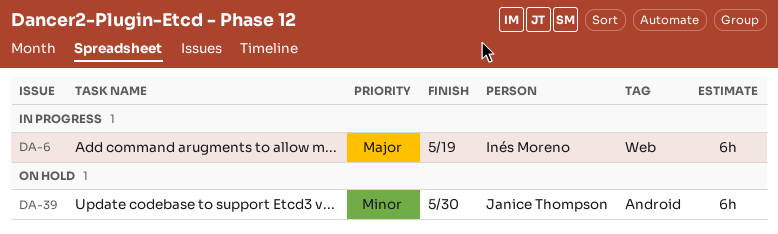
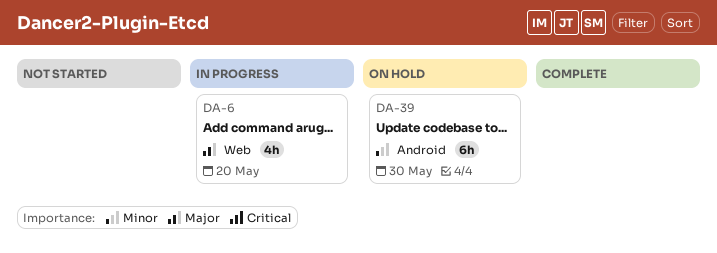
DA-6, estimate: 6h -> 4h
DA-6, due: May 19 -> May 20

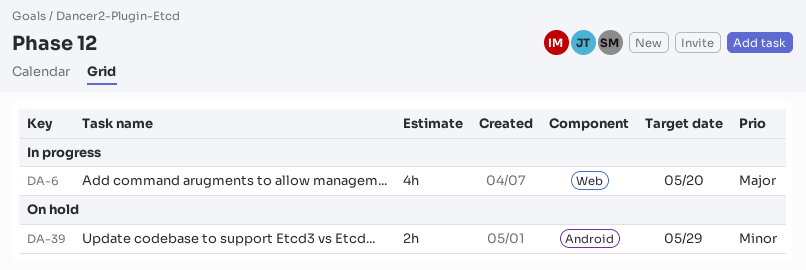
DA-39, estimate: 6h -> 2h
DA-39, due: May 30 -> May 29

